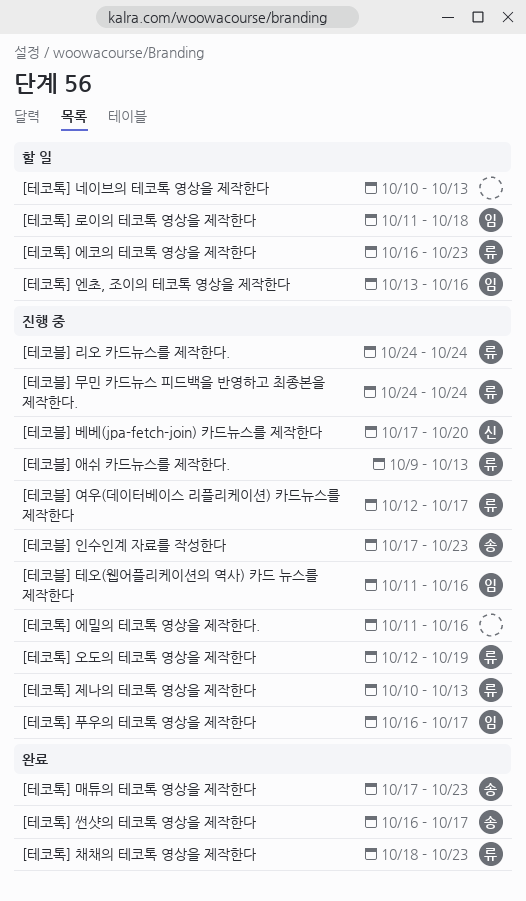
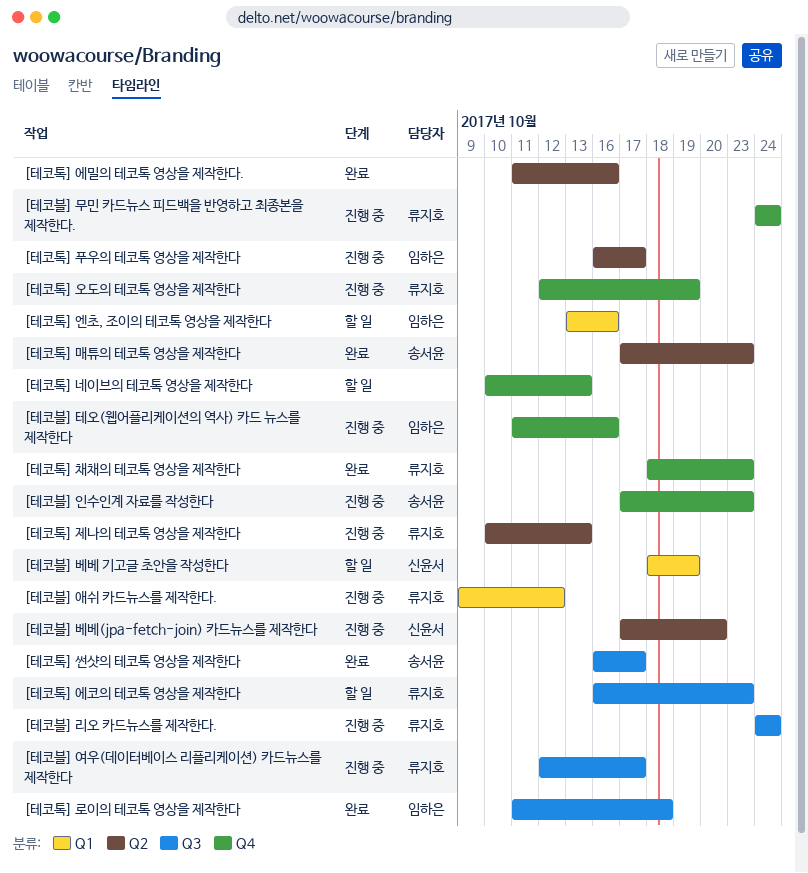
[테코블] 베베 기고글 초안을 작성한다: none -> present
[테코블] 애쉬 카드뉴스를 제작한다., due: Oct 13 -> Oct 12
[테코톡] 로이의 테코톡 영상을 제작한다, status: 할 일 -> 완료
[테코톡] 에밀의 테코톡 영상을 제작한다., status: 진행 중 -> 완료

